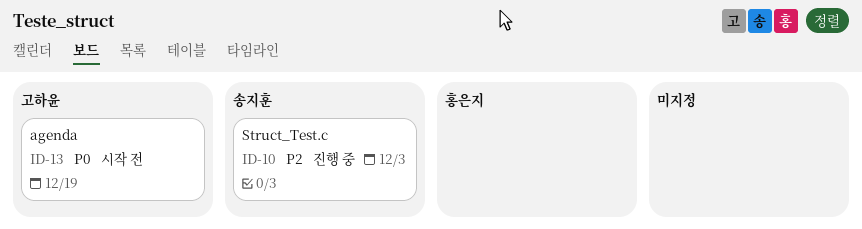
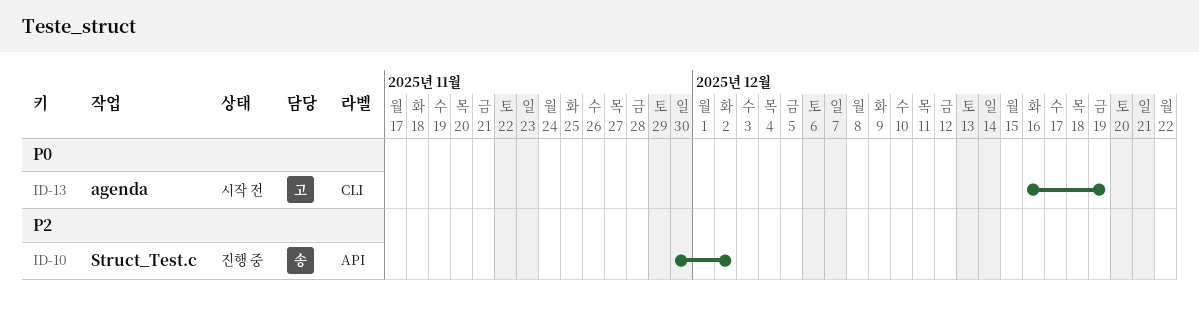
ID-10, due: Dec 3 -> Dec 2

